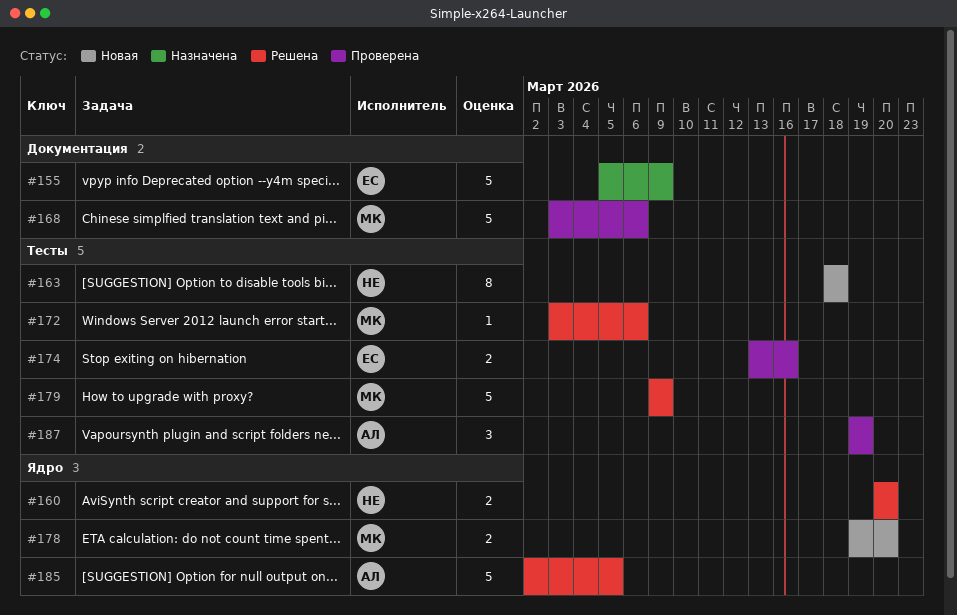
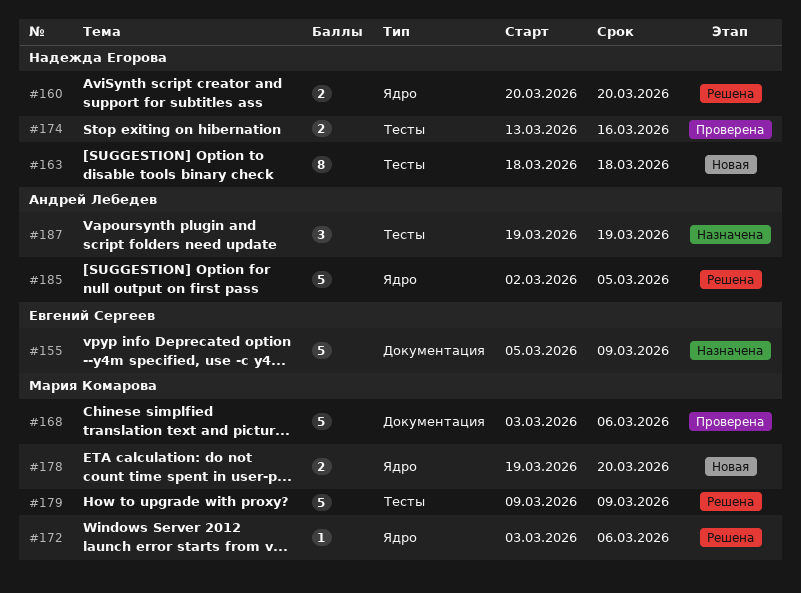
#172, label: Тесты -> Ядро
#174, owner: Евгений Сергеев -> Надежда Егорова
#187, status: Проверена -> Назначена

